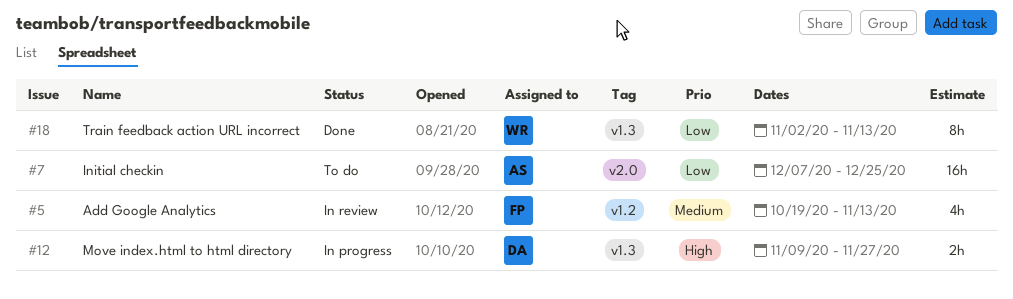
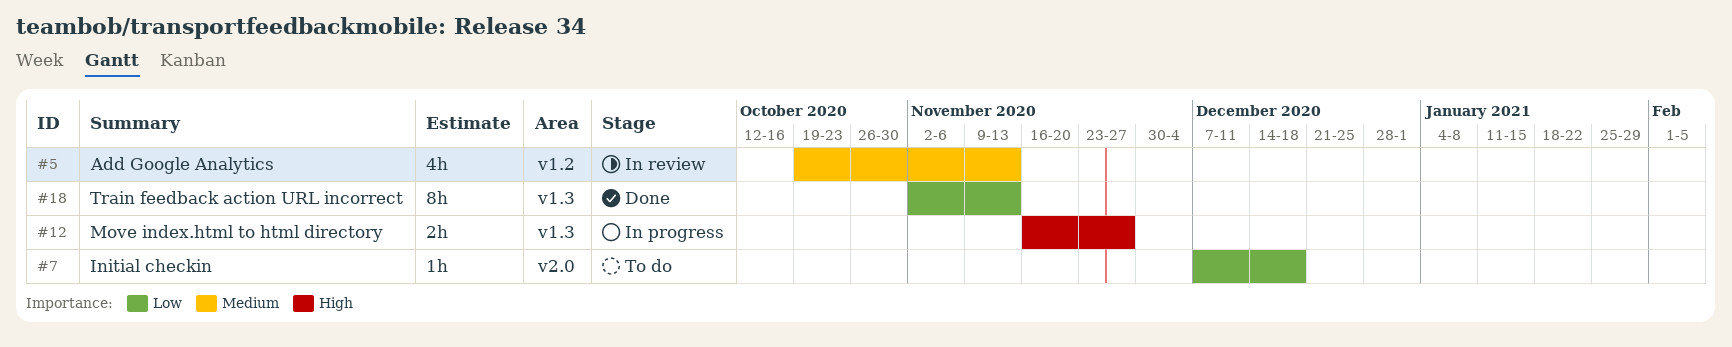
#7, estimate: 16h -> 1h
#7, due: Dec 25 -> Dec 18
#12, start: Nov 9 -> Nov 16

